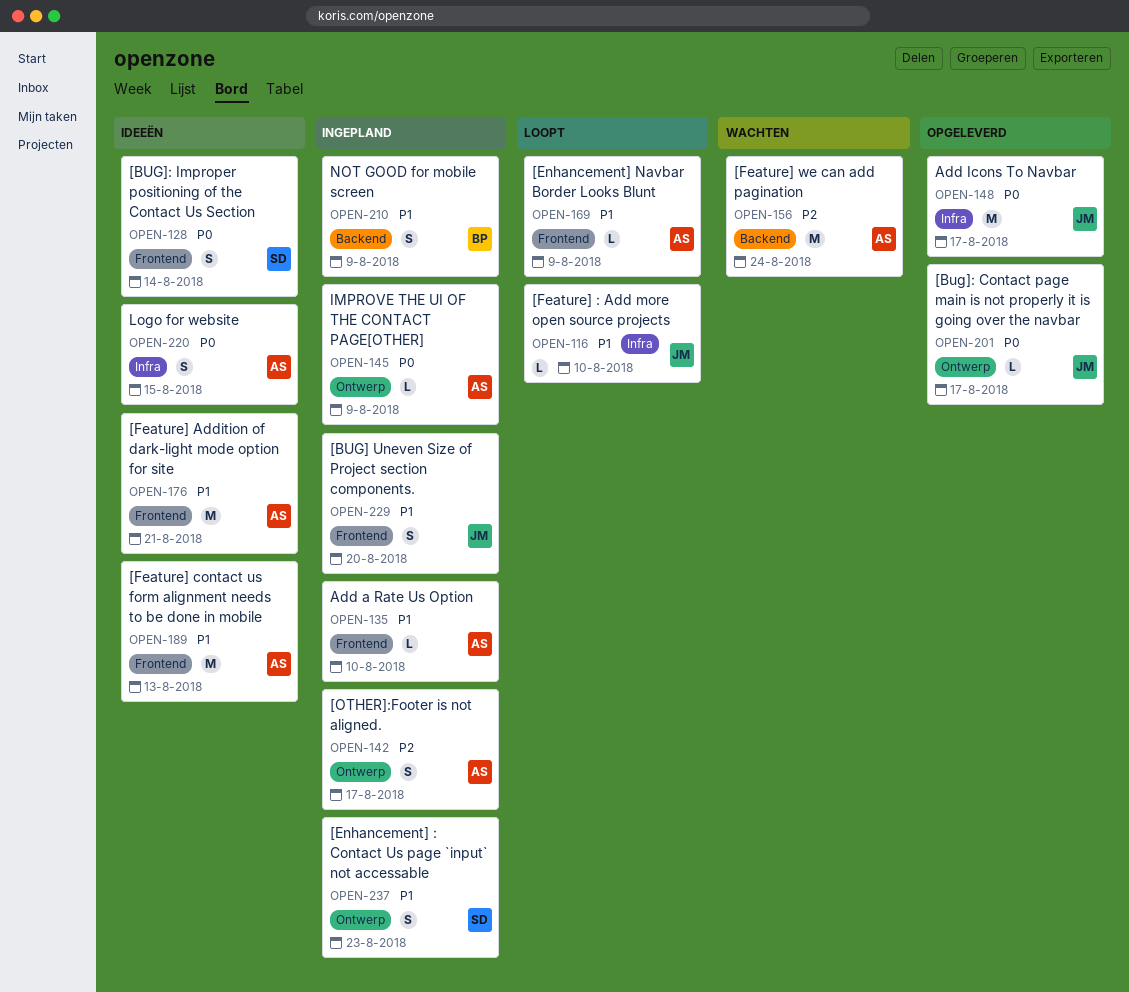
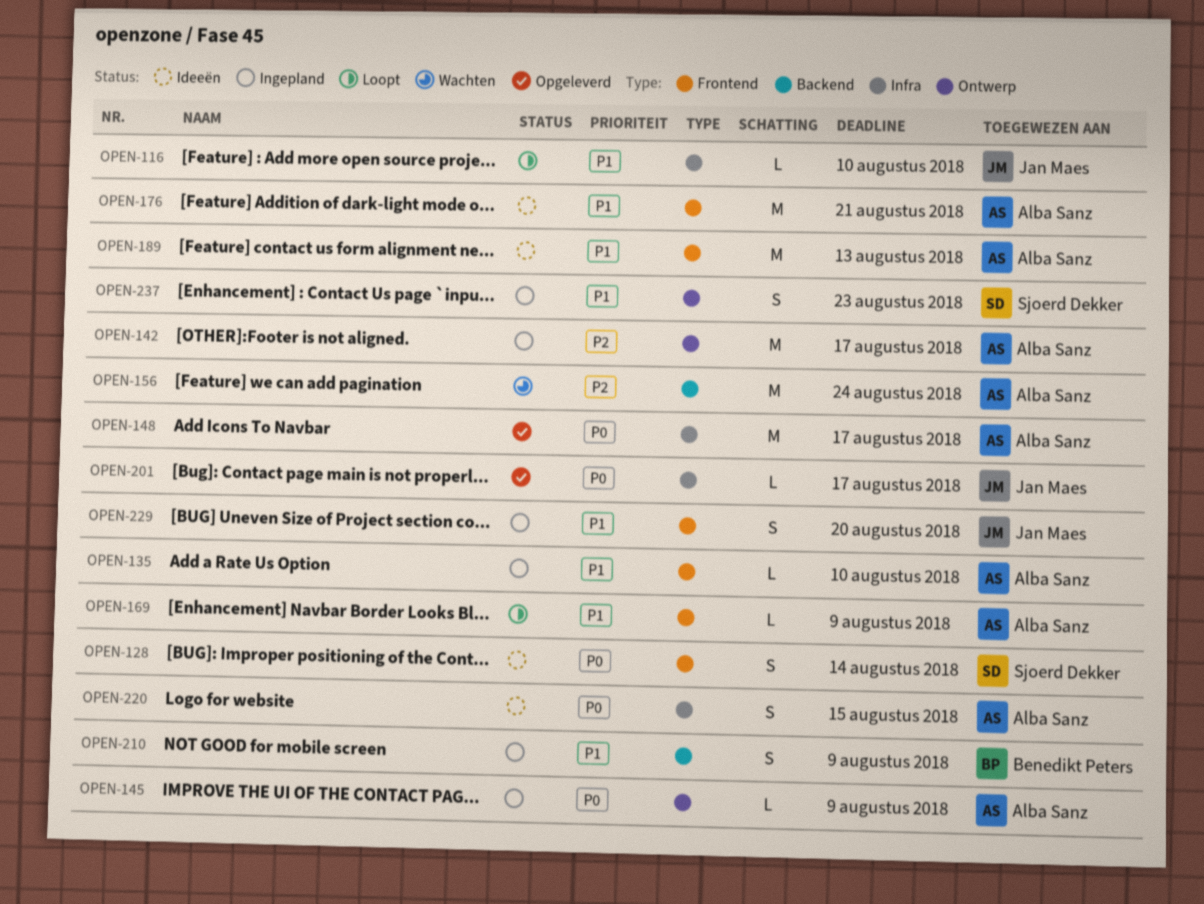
OPEN-142, estimate: S -> M
OPEN-148, owner: Jan Maes -> Alba Sanz
OPEN-201, label: Ontwerp -> Infra

